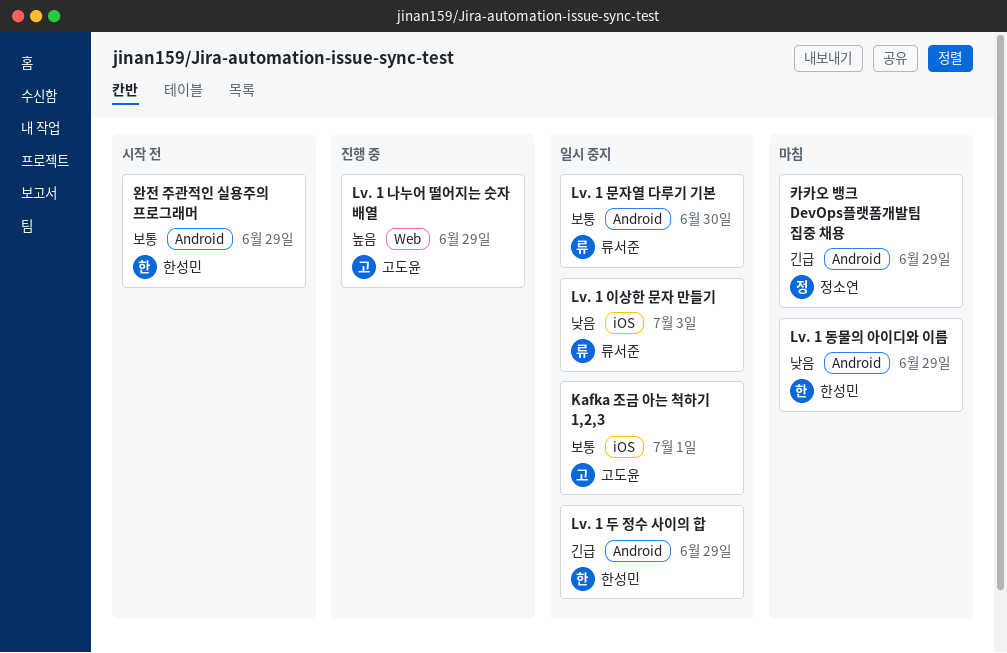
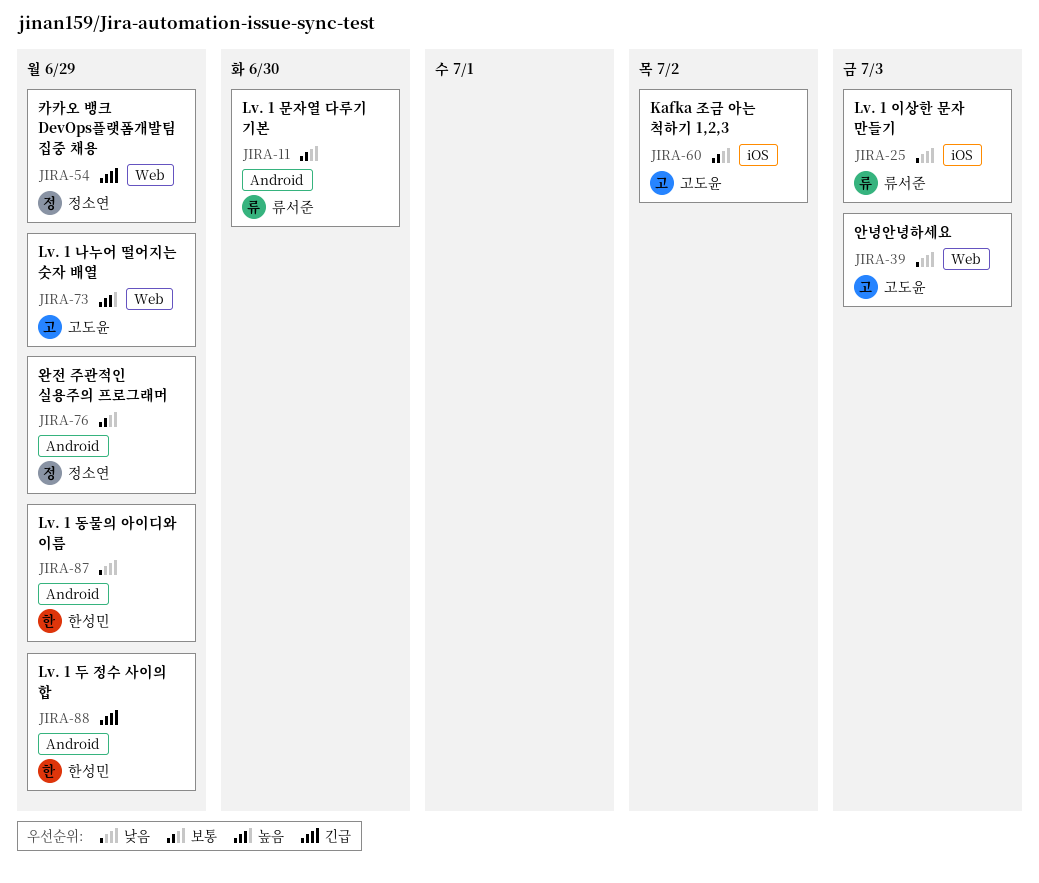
Kafka 조금 아는 척하기 1,2,3, due: Jul 1 -> Jul 2
안녕안녕하세요: none -> present
완전 주관적인 실용주의 프로그래머, owner: 한성민 -> 정소연
카카오 뱅크 DevOps플랫폼개발팀 집중 채용, label: Android -> Web

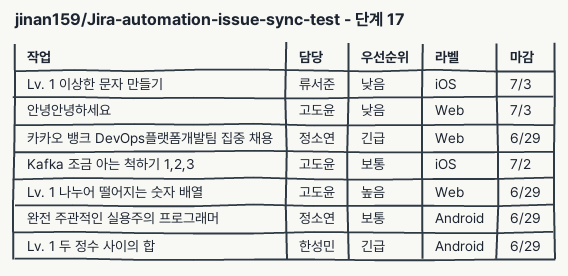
Lv. 1 동물의 아이디와 이름: present -> none
Lv. 1 문자열 다루기 기본: present -> none

